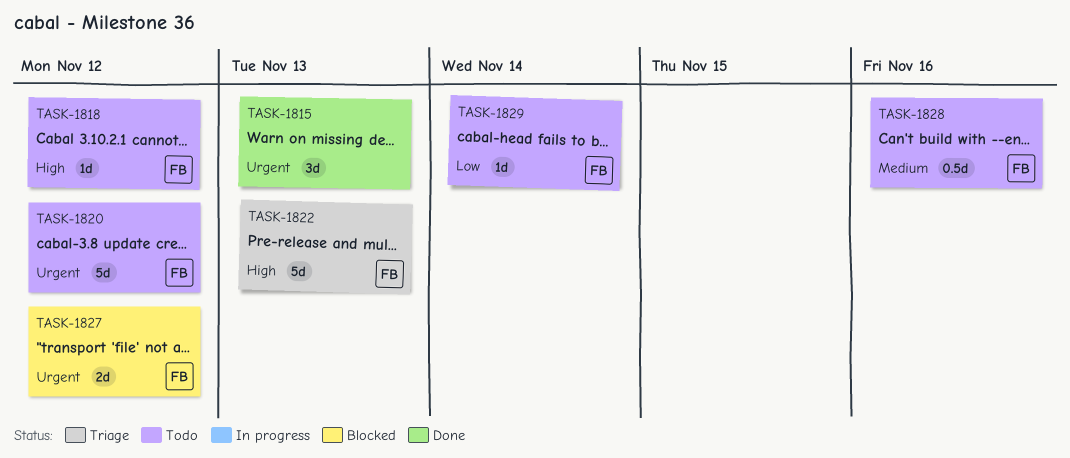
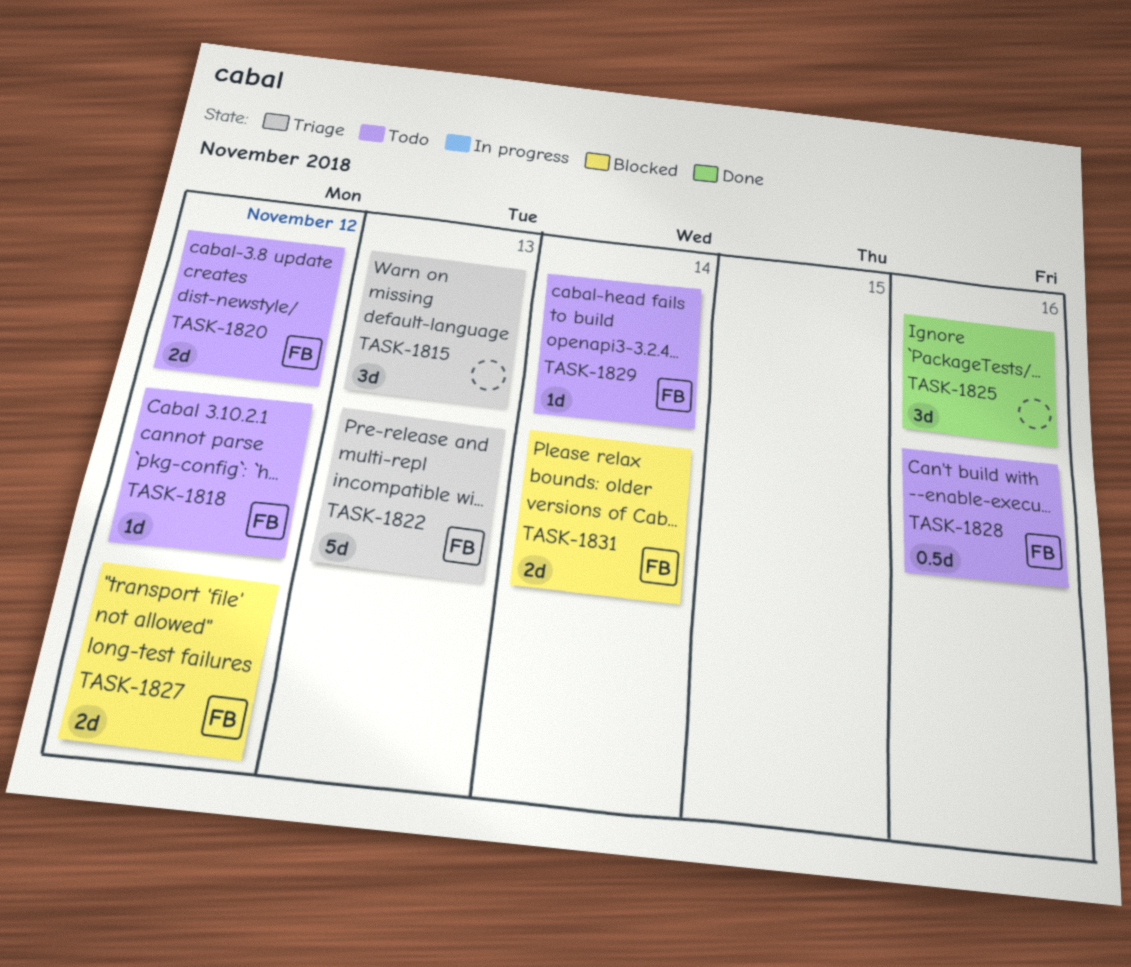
TASK-1815, status: Done -> Triage
TASK-1820, estimate: 5d -> 2d
TASK-1825: none -> present
TASK-1831: none -> present

